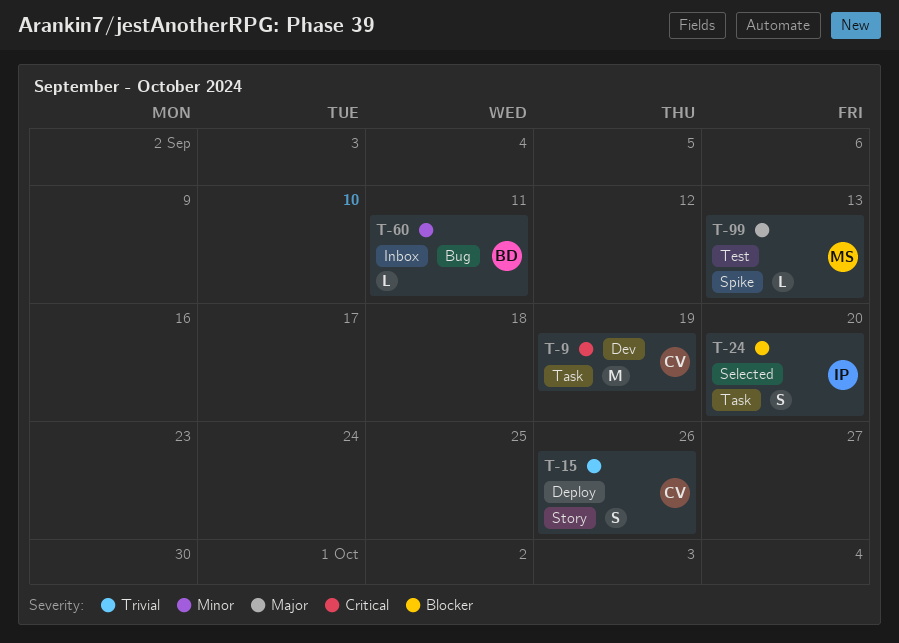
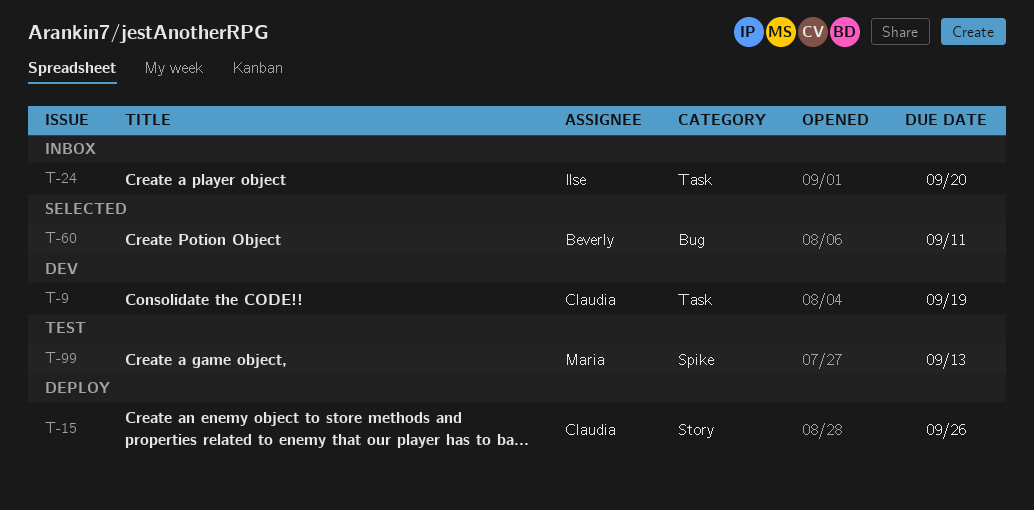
T-24, status: Selected -> Inbox
T-60, status: Inbox -> Selected

